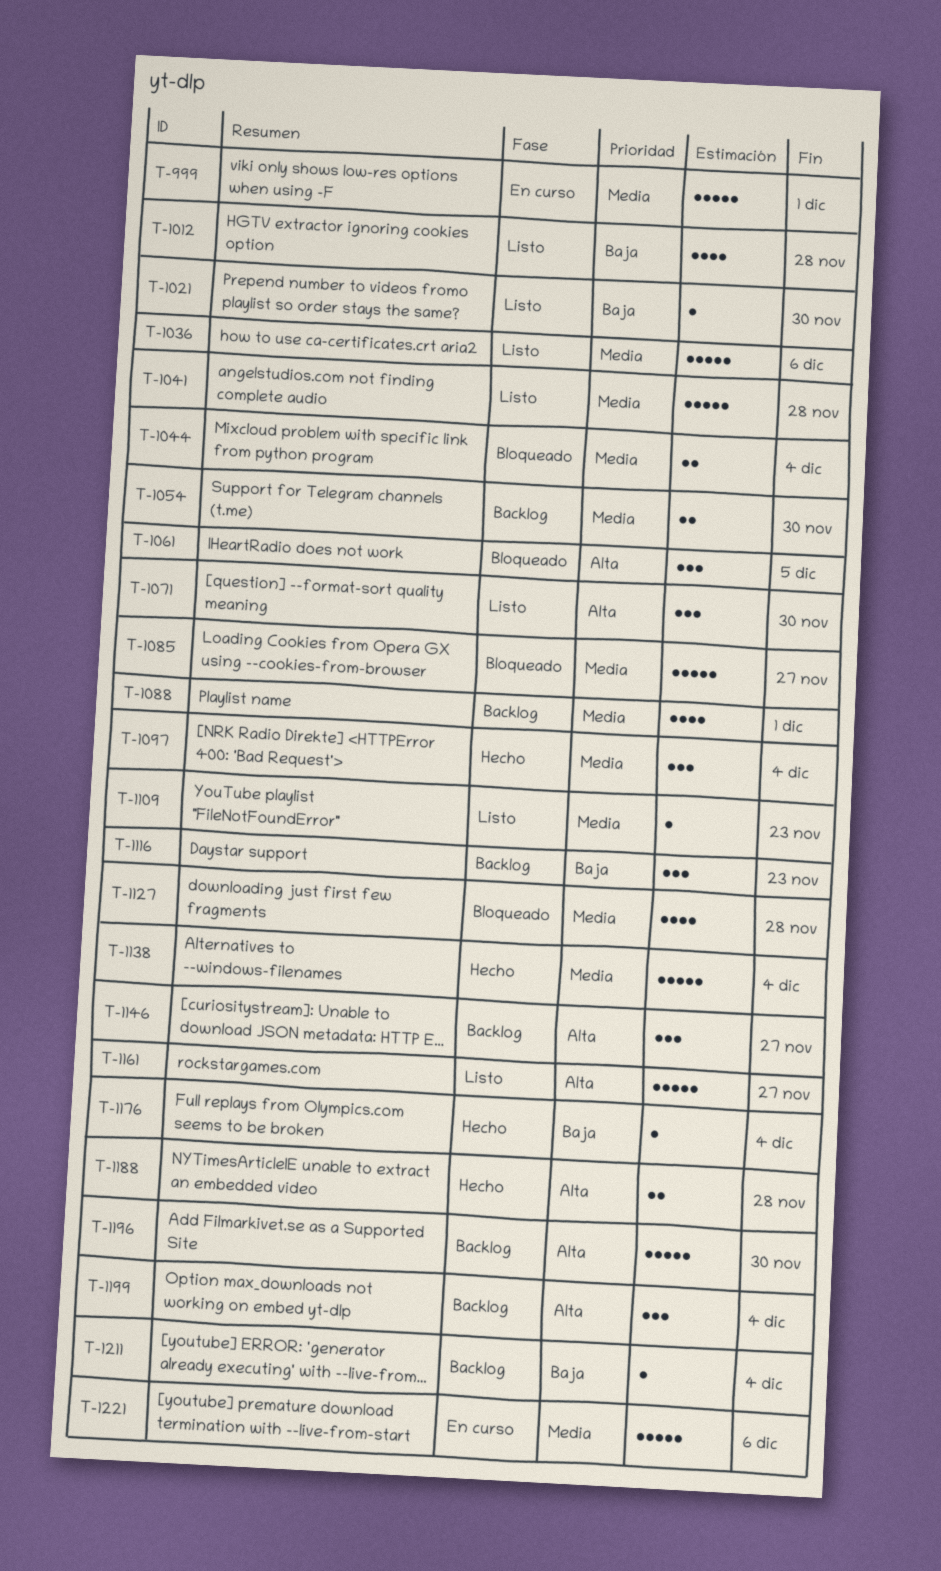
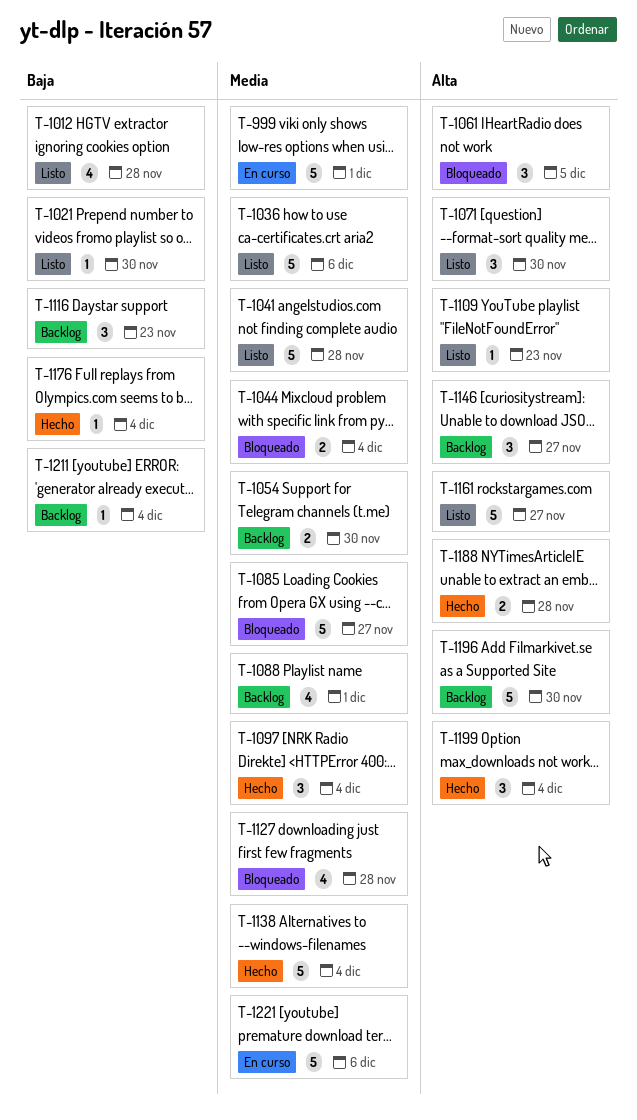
T-1109, priority: Media -> Alta
T-1199, status: Backlog -> Hecho

